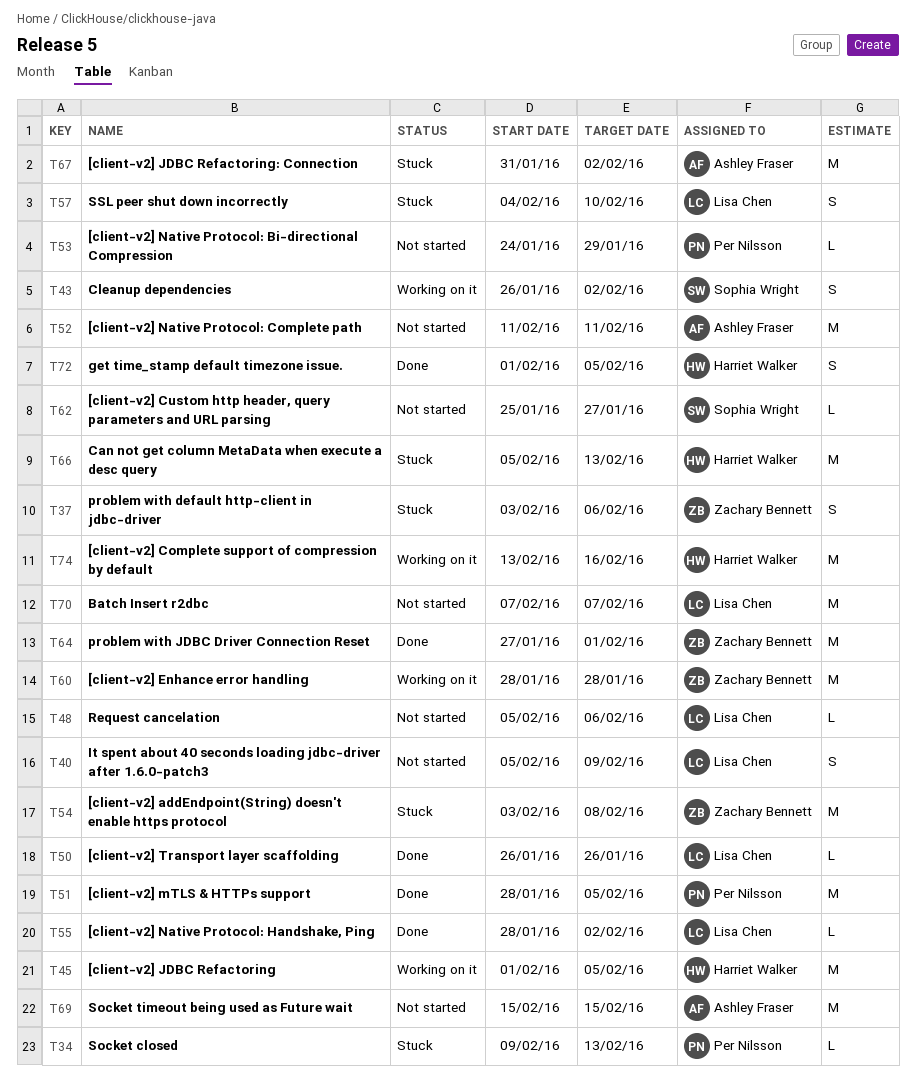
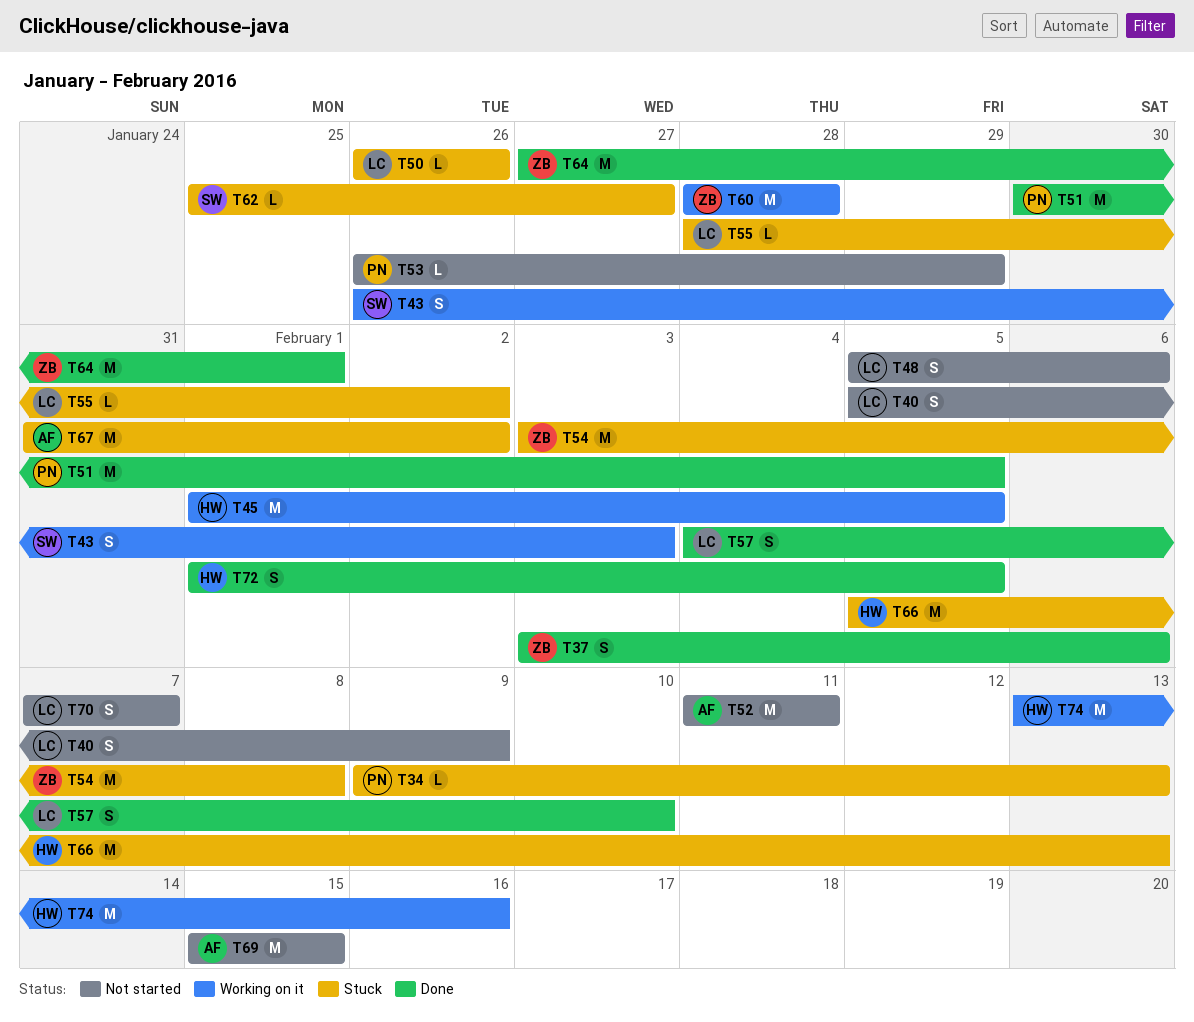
T37, status: Stuck -> Done
T43, due: Feb 2 -> Feb 3
T48, estimate: L -> S
T50, status: Done -> Stuck
T51, start: Jan 28 -> Jan 30
T53, start: Jan 24 -> Jan 26
T55, status: Done -> Stuck
T57, status: Stuck -> Done
T62, status: Not started -> Stuck
T70, estimate: M -> S

